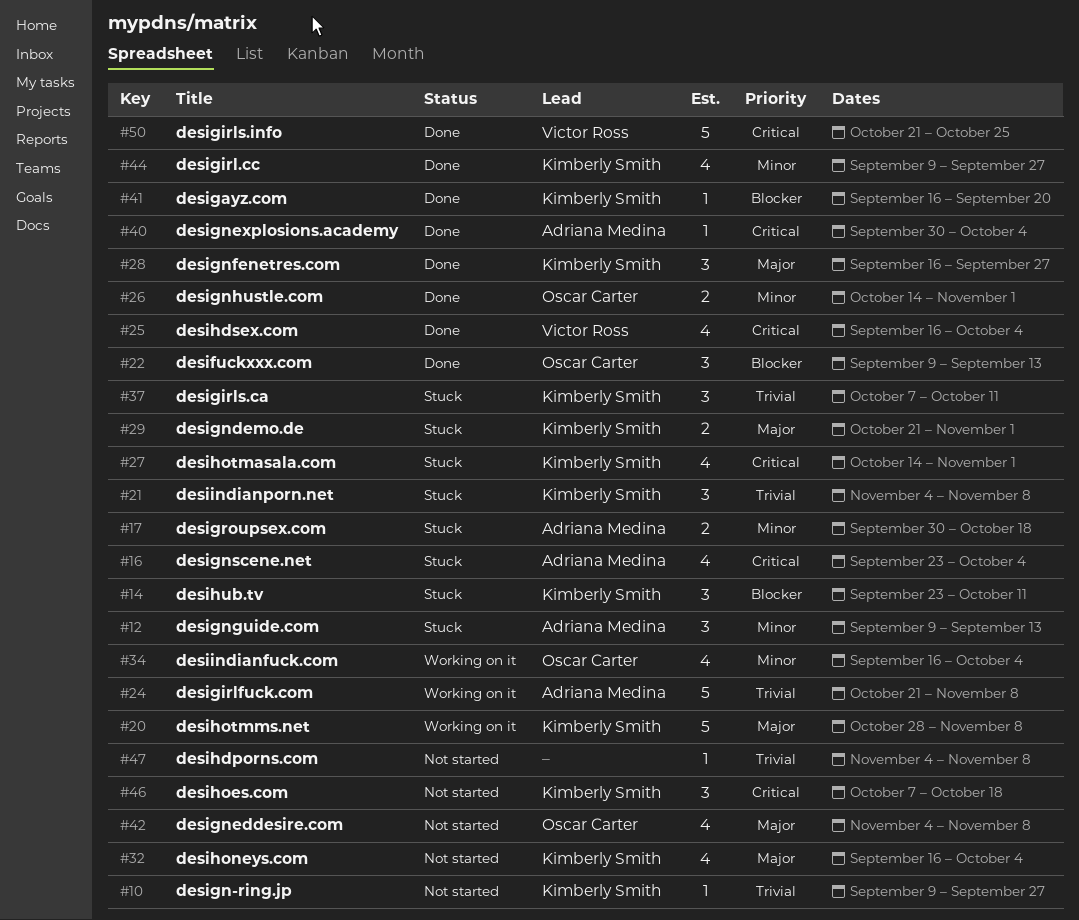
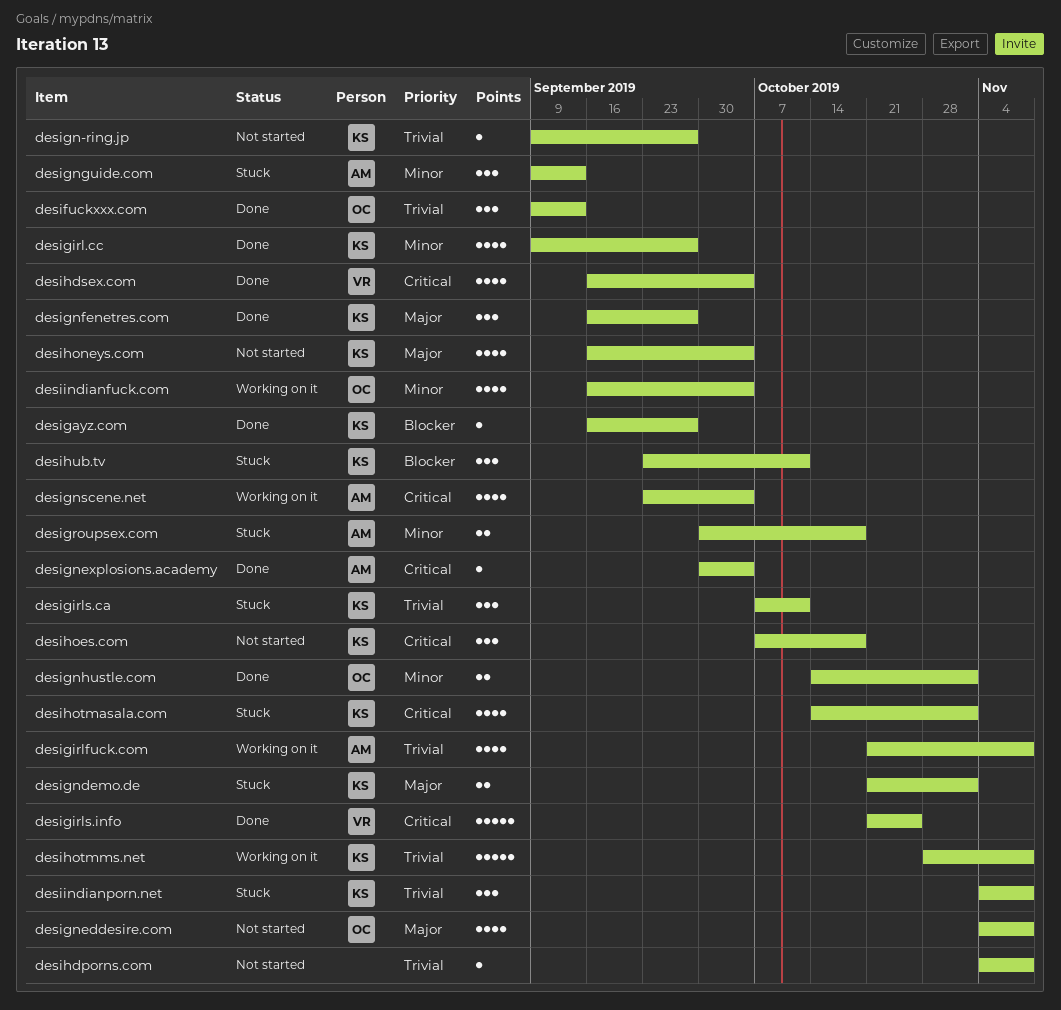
desifuckxxx.com, priority: Blocker -> Trivial
desigayz.com, due: Sep 20 -> Sep 27
desigirlfuck.com, estimate: 5 -> 4
designscene.net, status: Stuck -> Working on it
desihotmms.net, priority: Major -> Trivial

